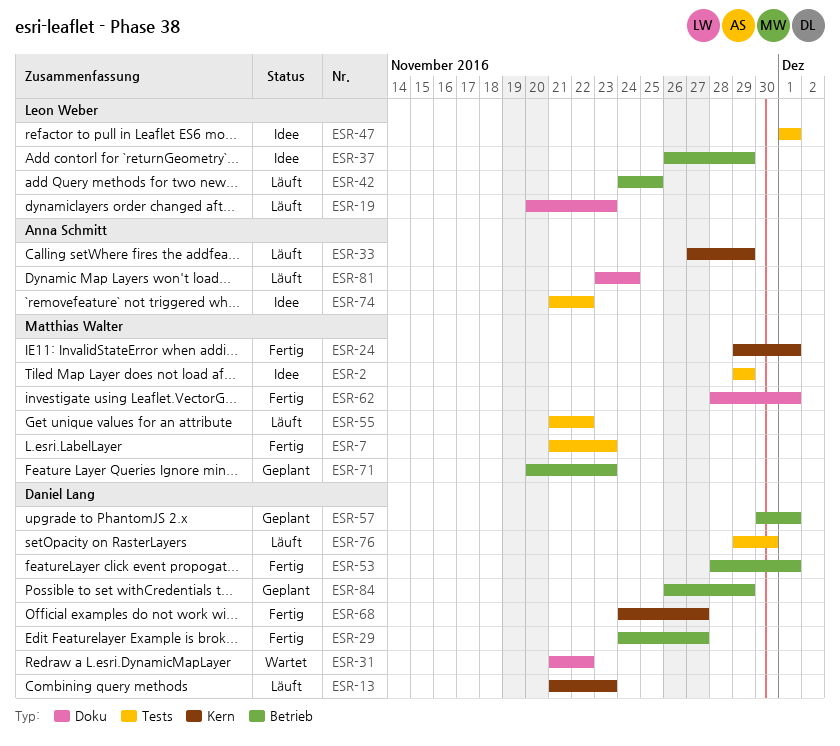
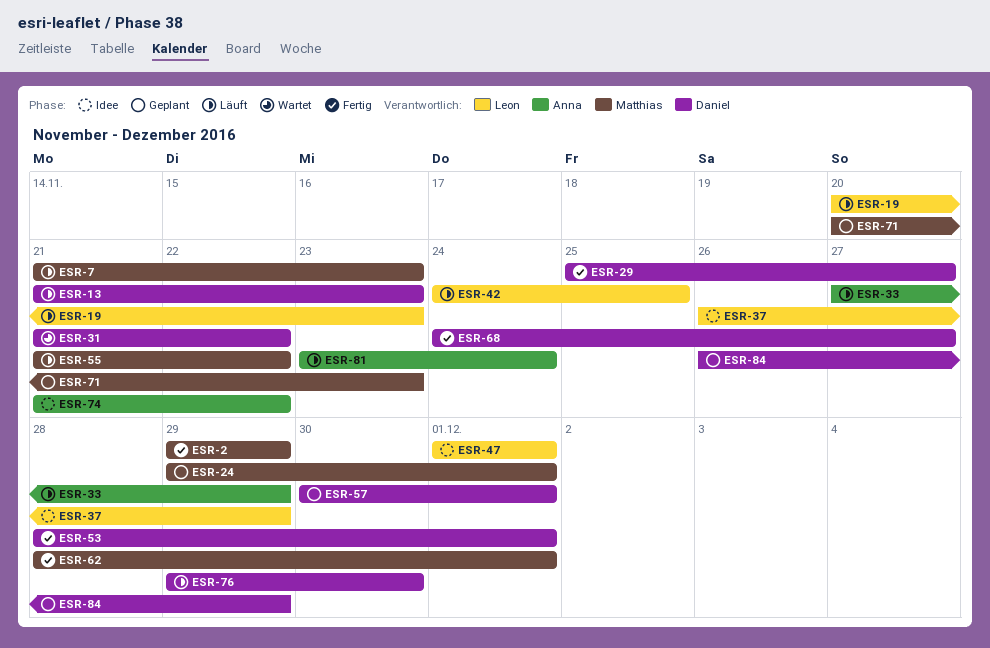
ESR-2, status: Idee -> Fertig
ESR-7, status: Fertig -> Läuft
ESR-24, status: Fertig -> Geplant
ESR-29, start: Nov 24 -> Nov 25

